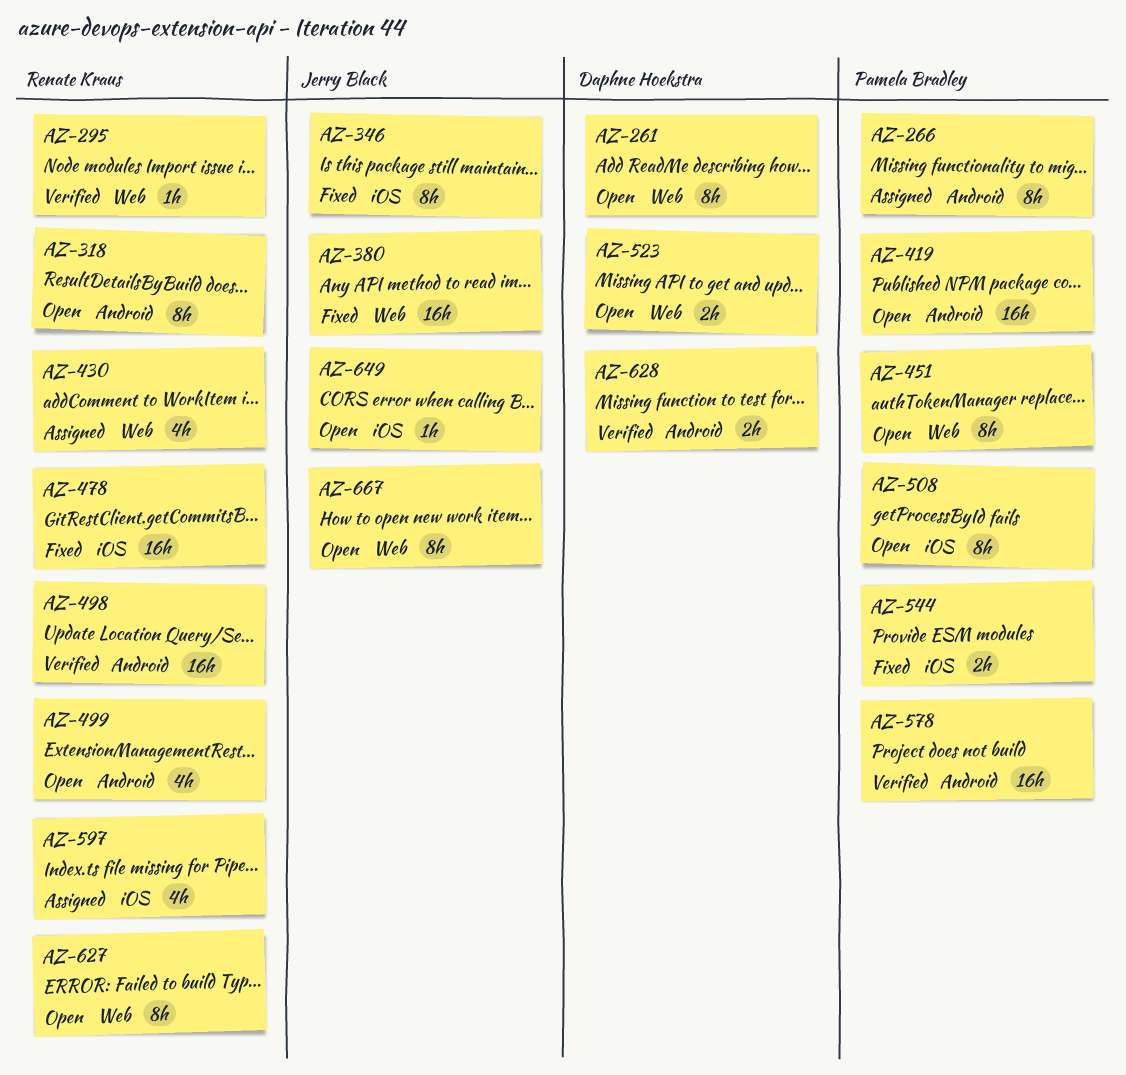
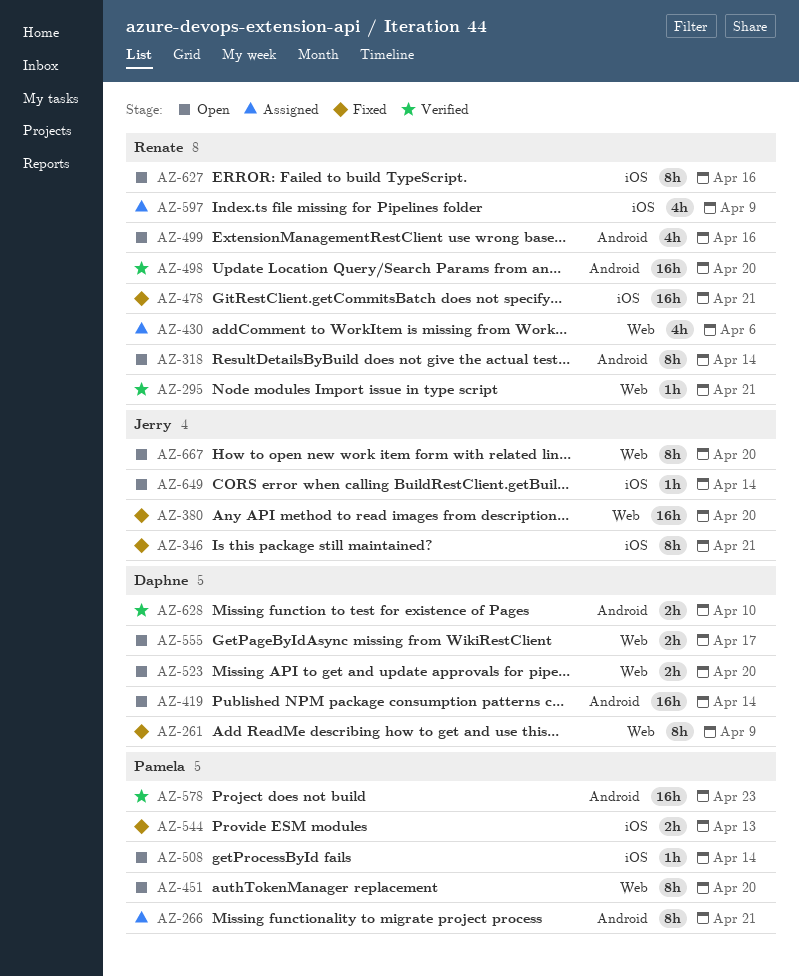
AZ-261, status: Open -> Fixed
AZ-419, owner: Pamela Bradley -> Daphne Hoekstra
AZ-508, estimate: 8h -> 1h
AZ-555: none -> present
AZ-627, label: Web -> iOS

